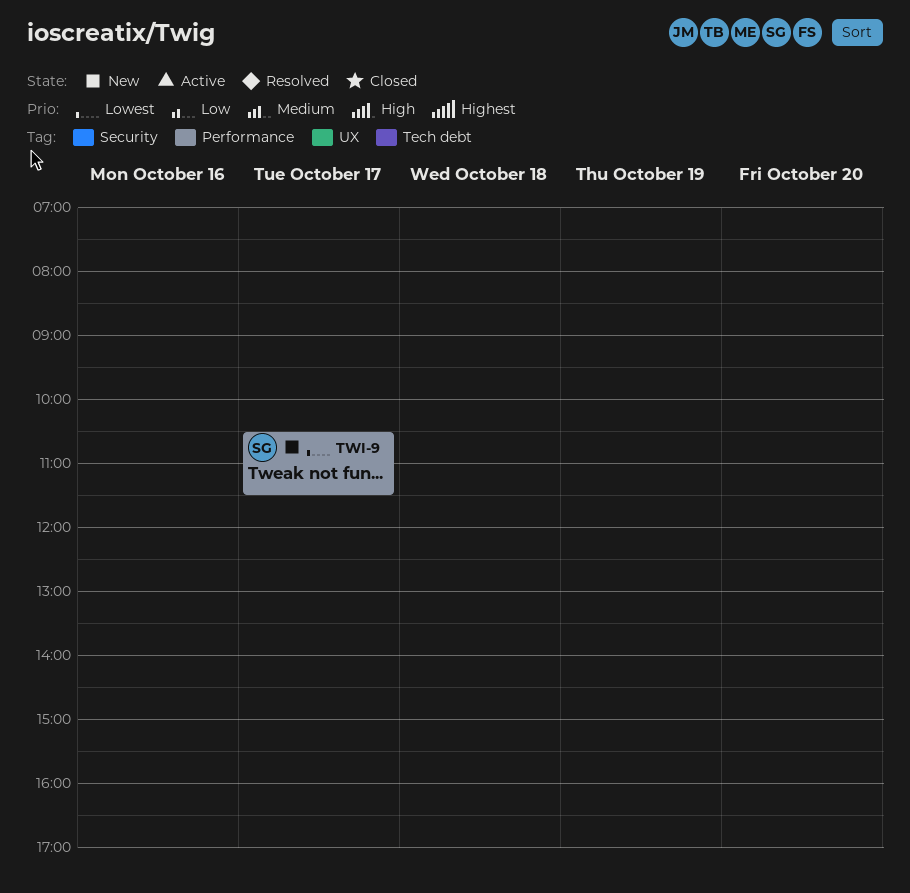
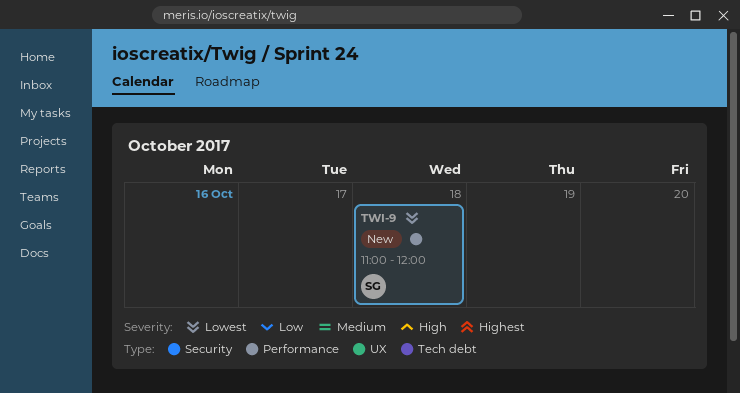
TWI-9, day: Oct 17 -> Oct 18
TWI-9, begins: 10:30 -> 11:00
TWI-9, ends: 11:30 -> 12:00

